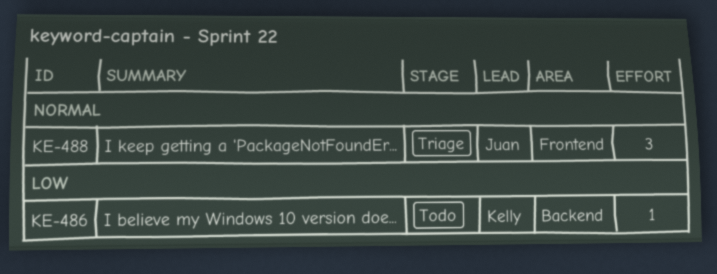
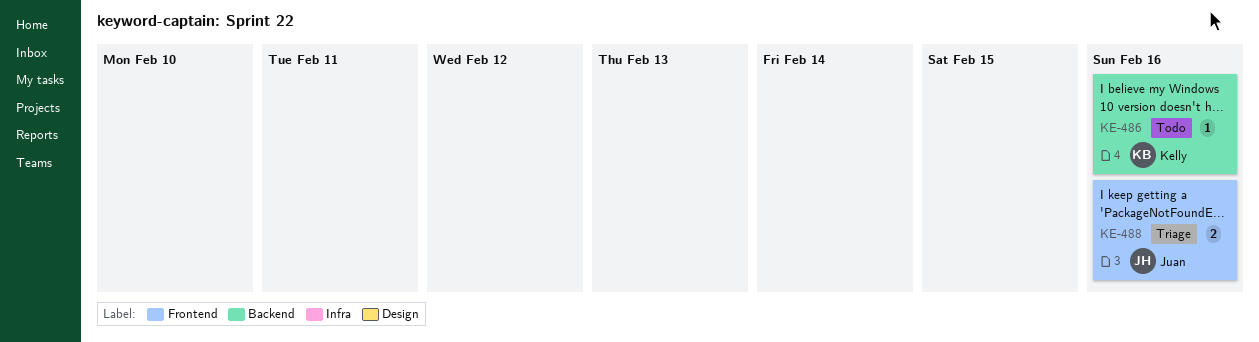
KE-488, estimate: 3 -> 2

